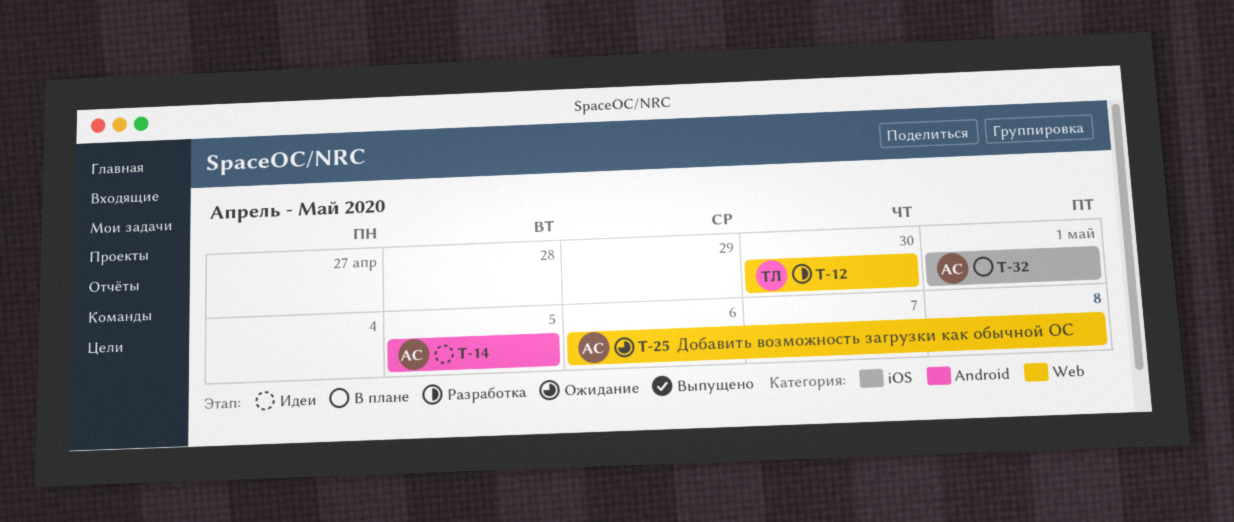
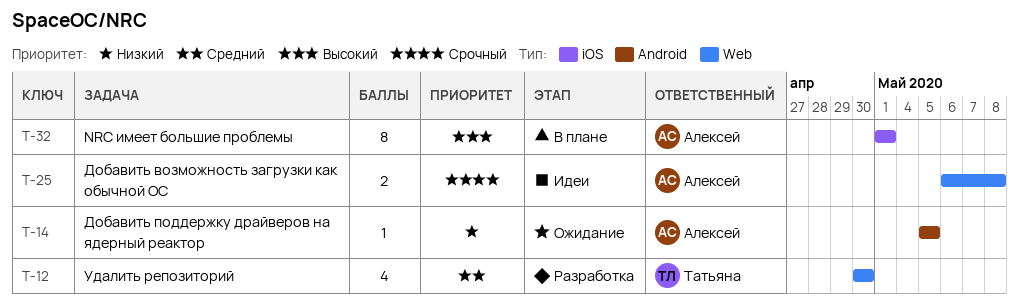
T-14, status: Идеи -> Ожидание
T-25, status: Ожидание -> Идеи

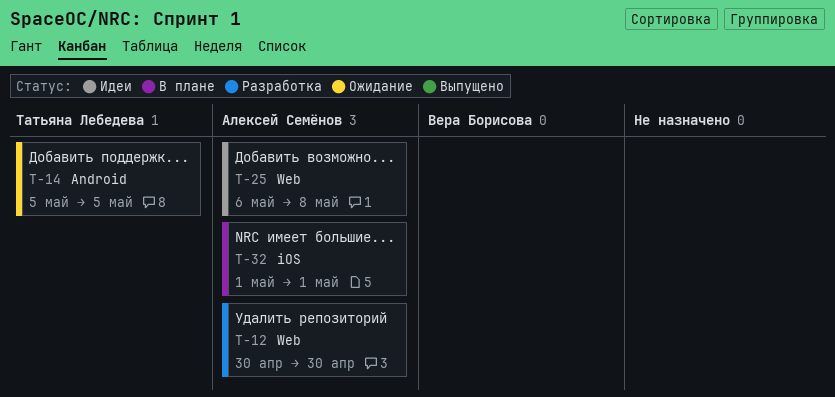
T-12, owner: Татьяна Лебедева -> Алексей Семёнов
T-14, owner: Алексей Семёнов -> Татьяна Лебедева

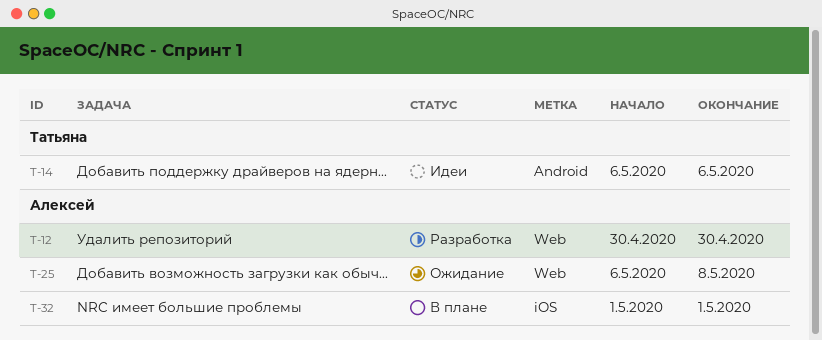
T-14, status: Ожидание -> Идеи
T-14, start: May 5 -> May 6
T-14, due: May 5 -> May 6
T-25, status: Идеи -> Ожидание

